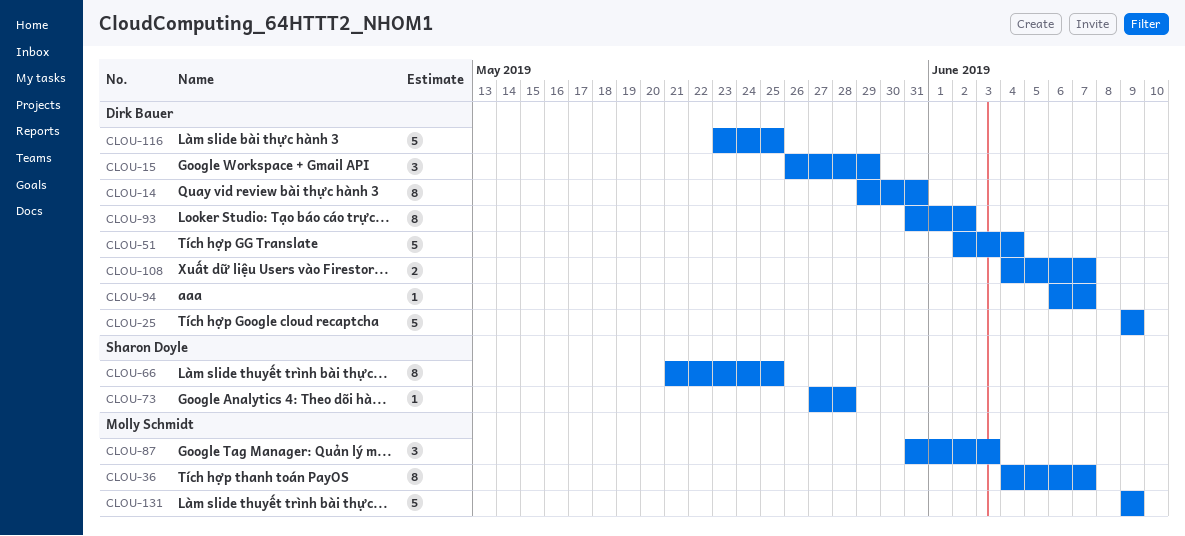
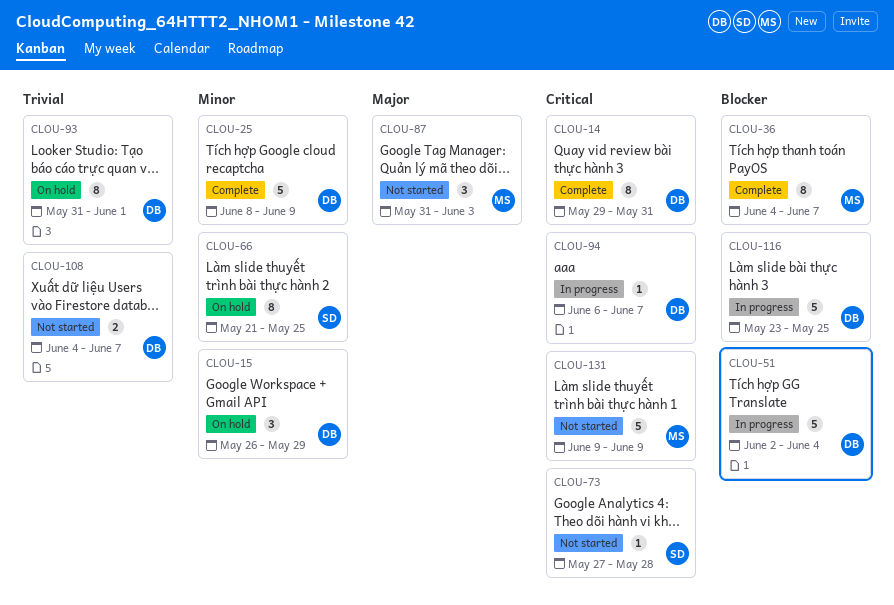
CLOU-25, start: Jun 9 -> Jun 8
CLOU-93, due: Jun 2 -> Jun 1

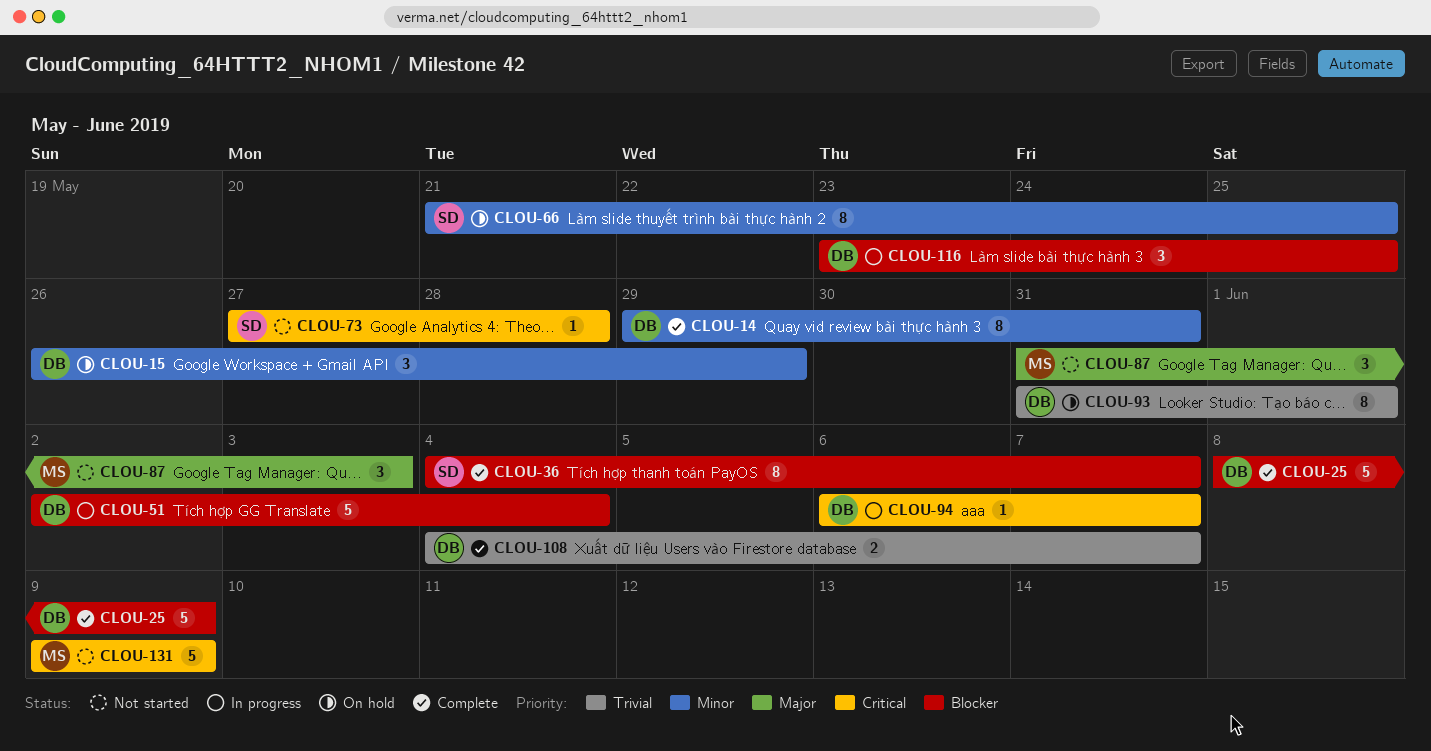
CLOU-14, priority: Critical -> Minor
CLOU-25, priority: Minor -> Blocker
CLOU-36, owner: MS -> SD
CLOU-108, status: Not started -> Complete
CLOU-116, estimate: 5 -> 3

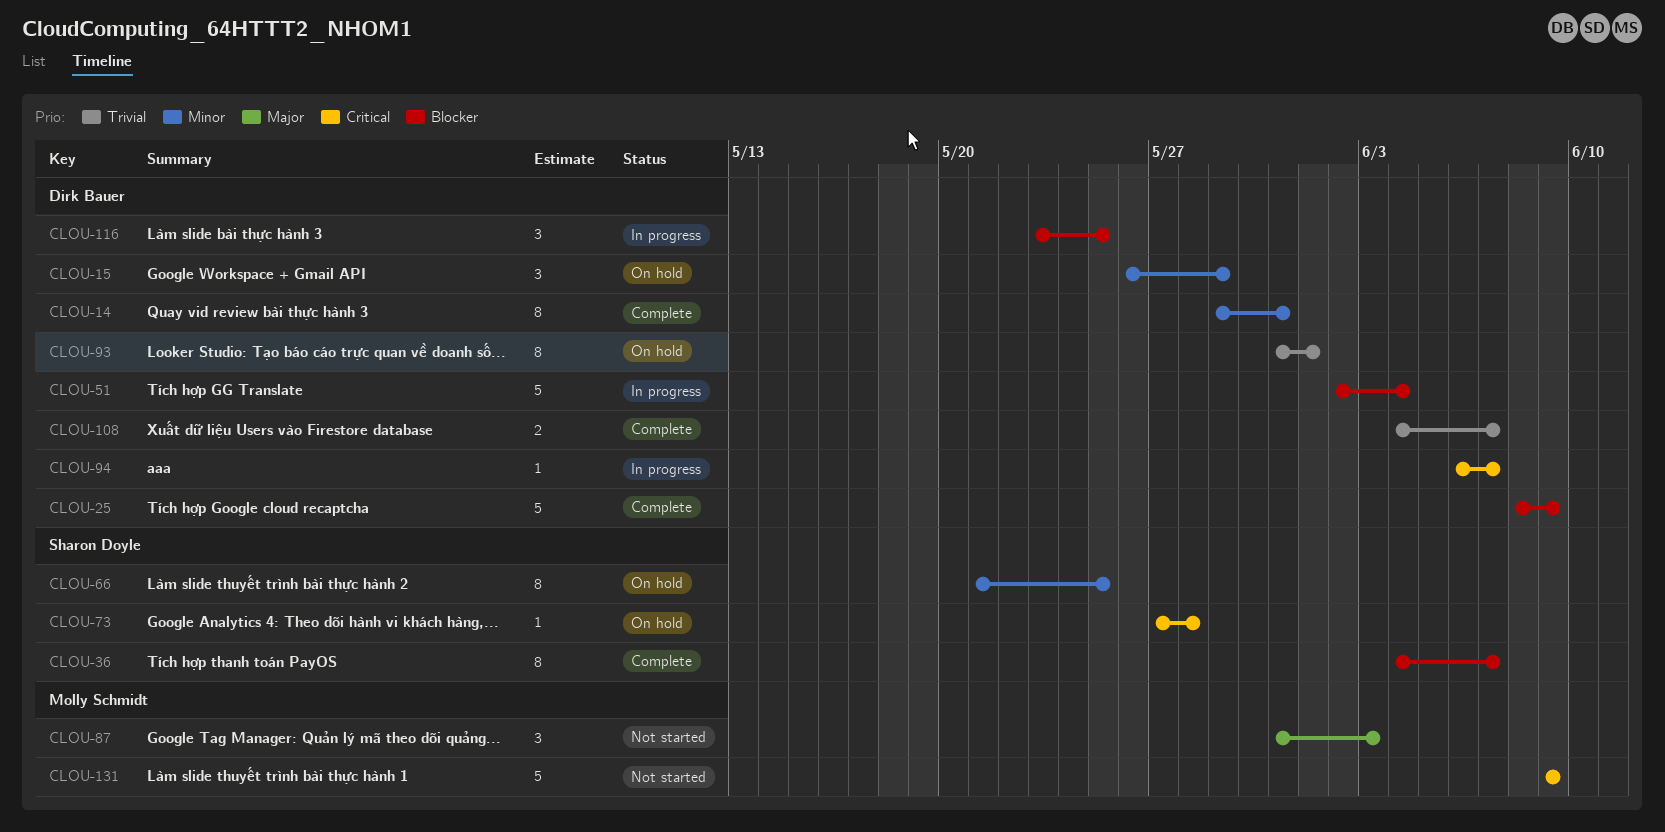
CLOU-73, status: Not started -> On hold

